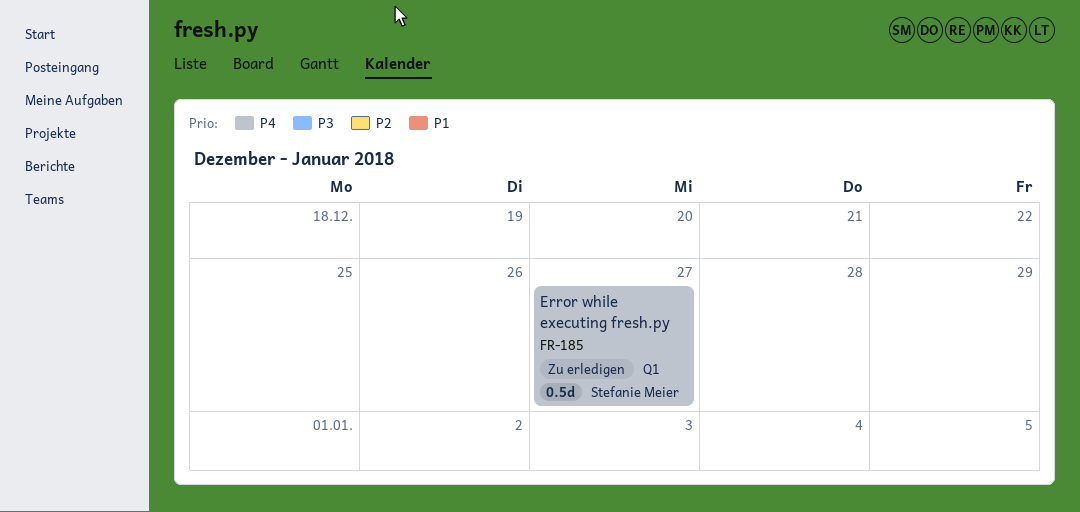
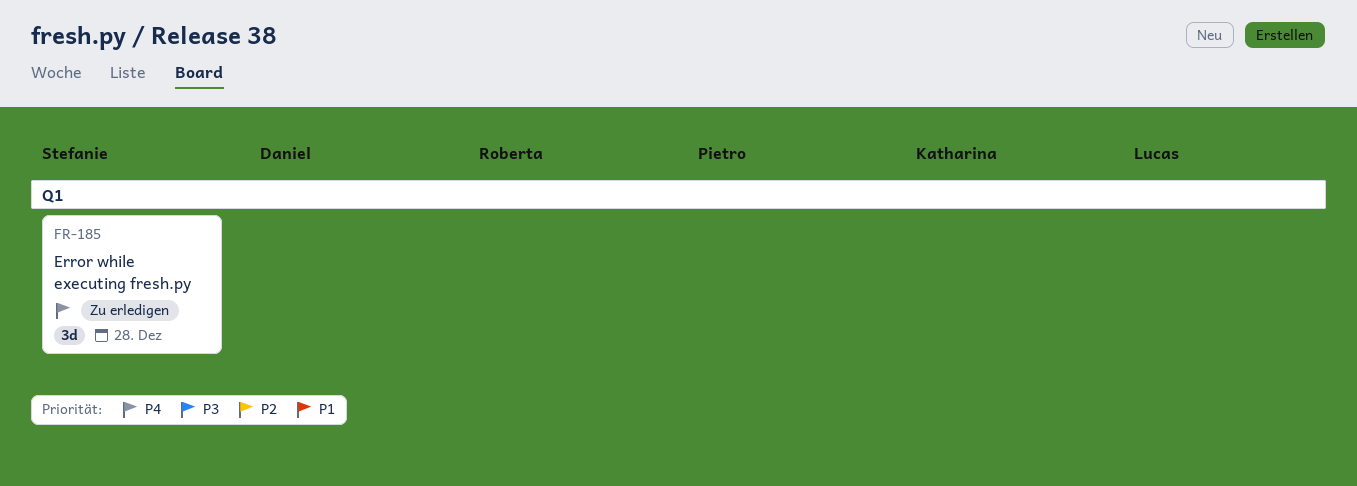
FR-185, estimate: 0.5d -> 3d
FR-185, due: Dec 27 -> Dec 28

